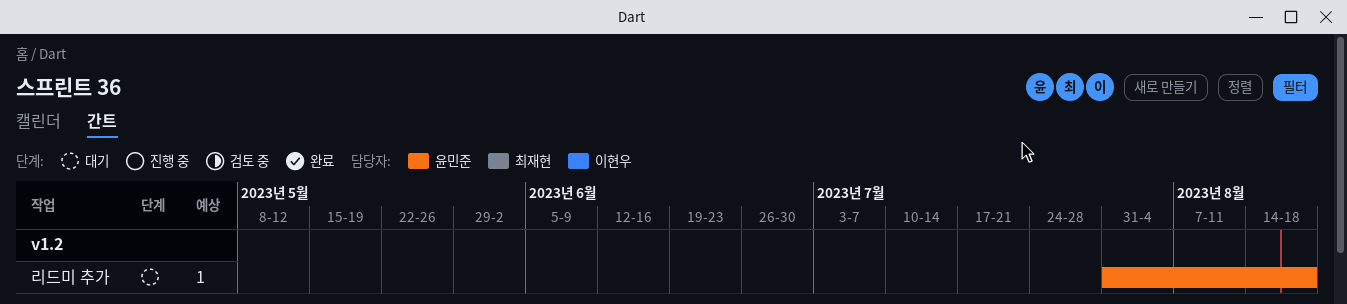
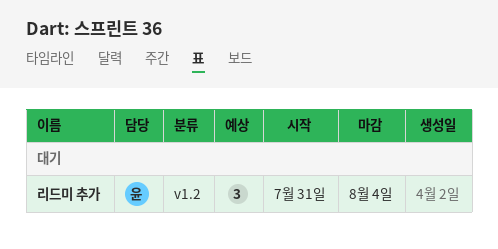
리드미 추가, estimate: 1 -> 3
리드미 추가, due: Aug 18 -> Aug 4

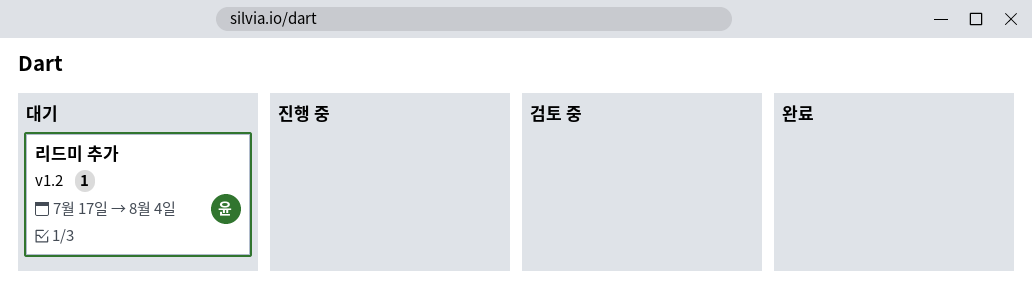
리드미 추가, estimate: 3 -> 1
리드미 추가, start: Jul 31 -> Jul 17

